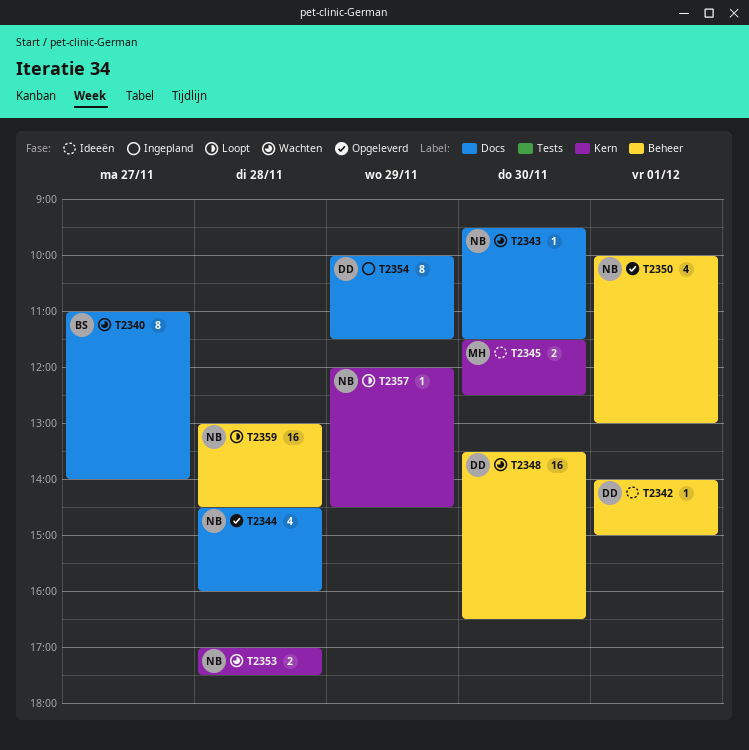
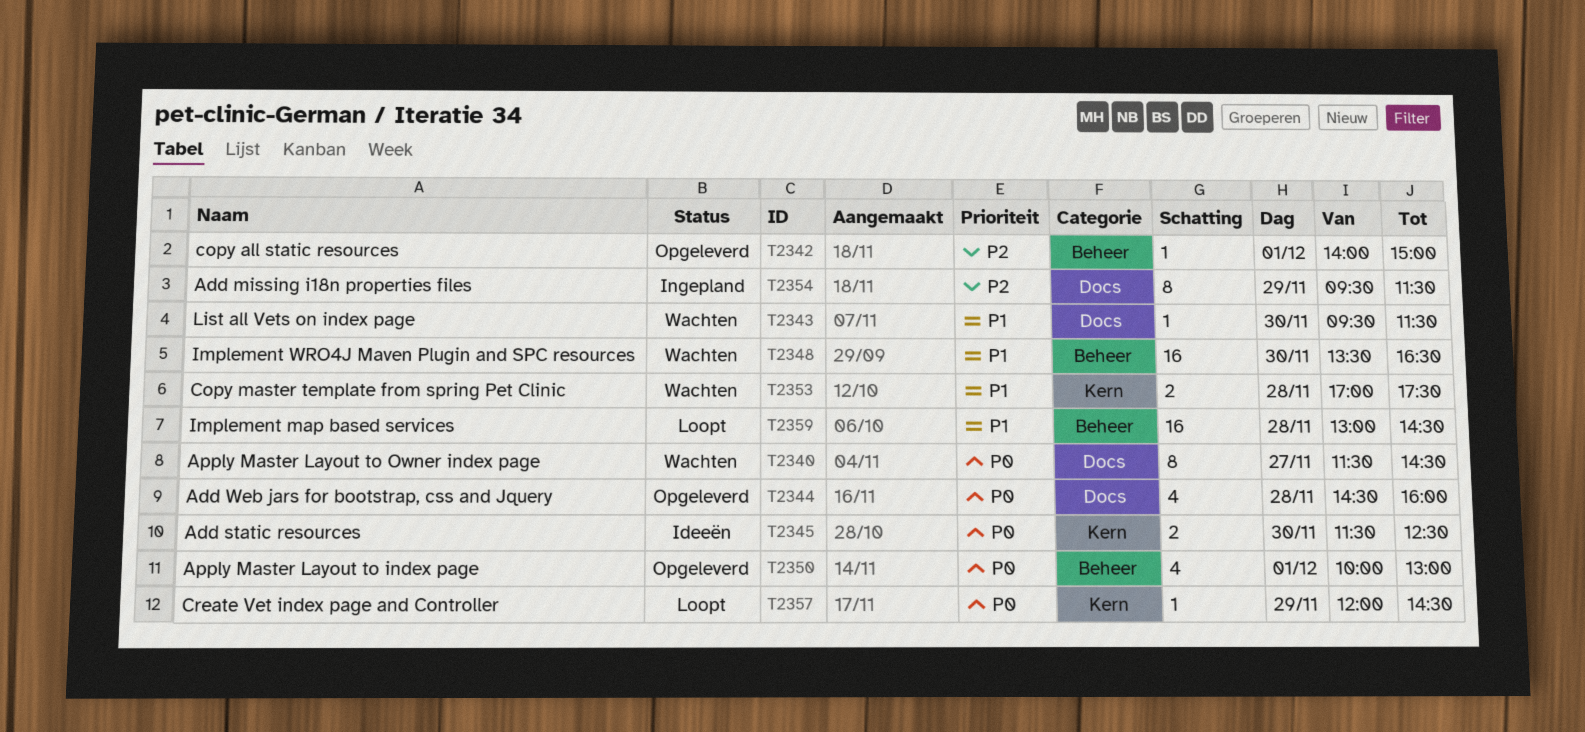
T2340, begins: 11:00 -> 11:30
T2340, ends: 14:00 -> 14:30
T2342, status: Ideeën -> Opgeleverd
T2354, begins: 10:00 -> 09:30

